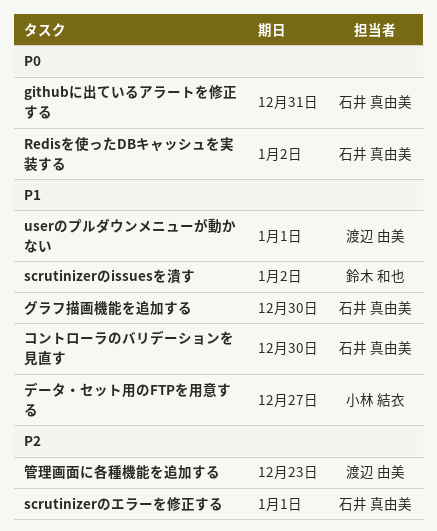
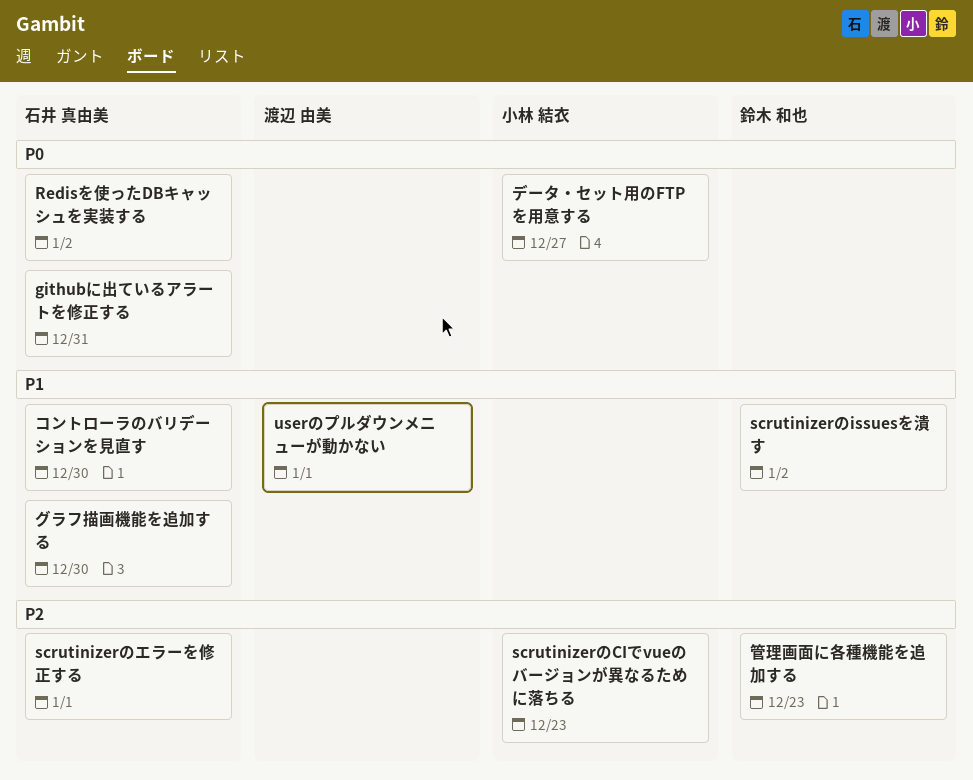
scrutinizerのCIでvueのバージョンが異なるために落ちる: none -> present
データ・セット用のFTPを用意する, priority: P1 -> P0
管理画面に各種機能を追加する, owner: 渡辺 由美 -> 鈴木 和也

